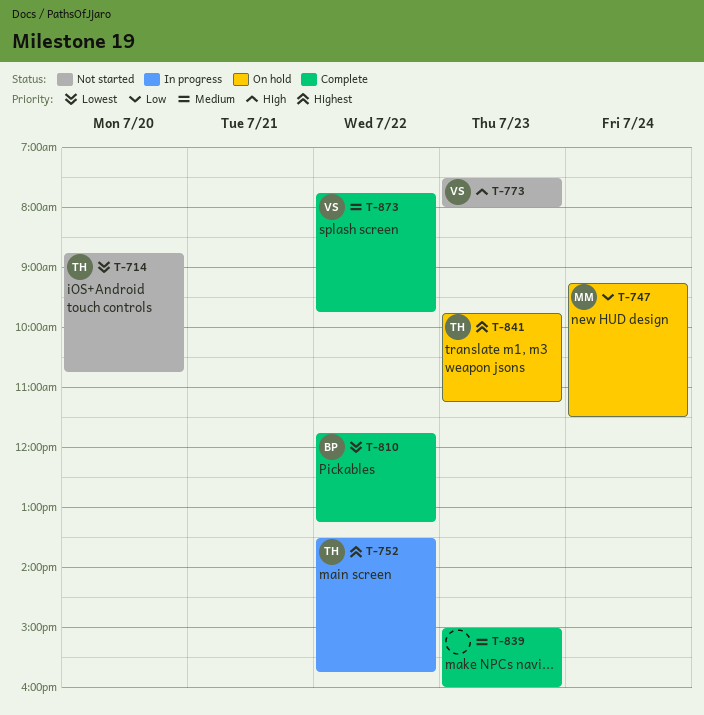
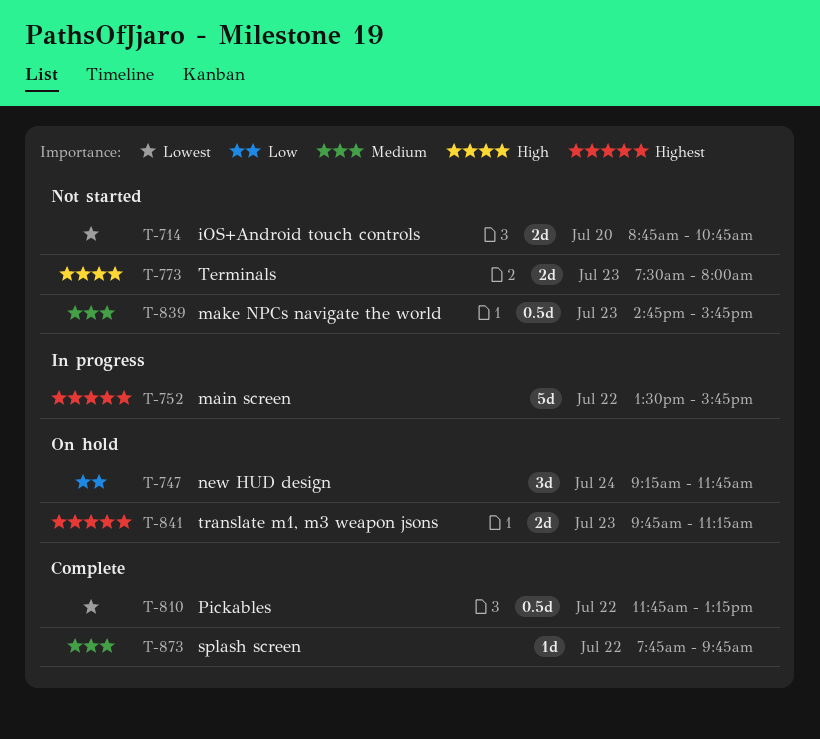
T-747, ends: 11:30 -> 11:45
T-839, status: Complete -> Not started
T-839, begins: 15:00 -> 14:45
T-839, ends: 16:00 -> 15:45

